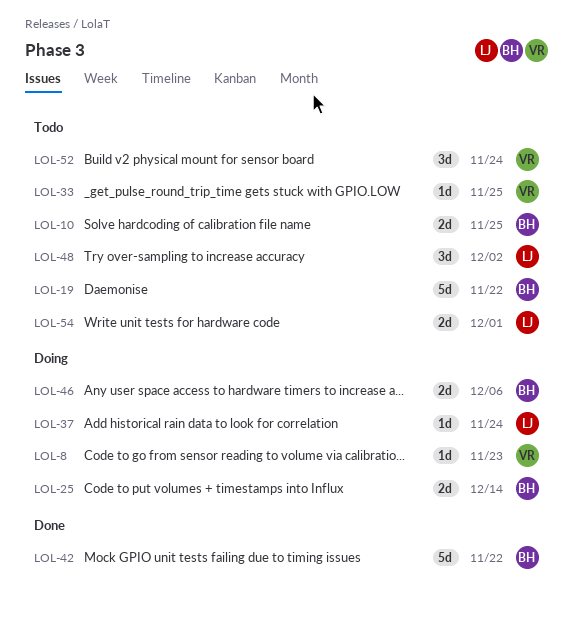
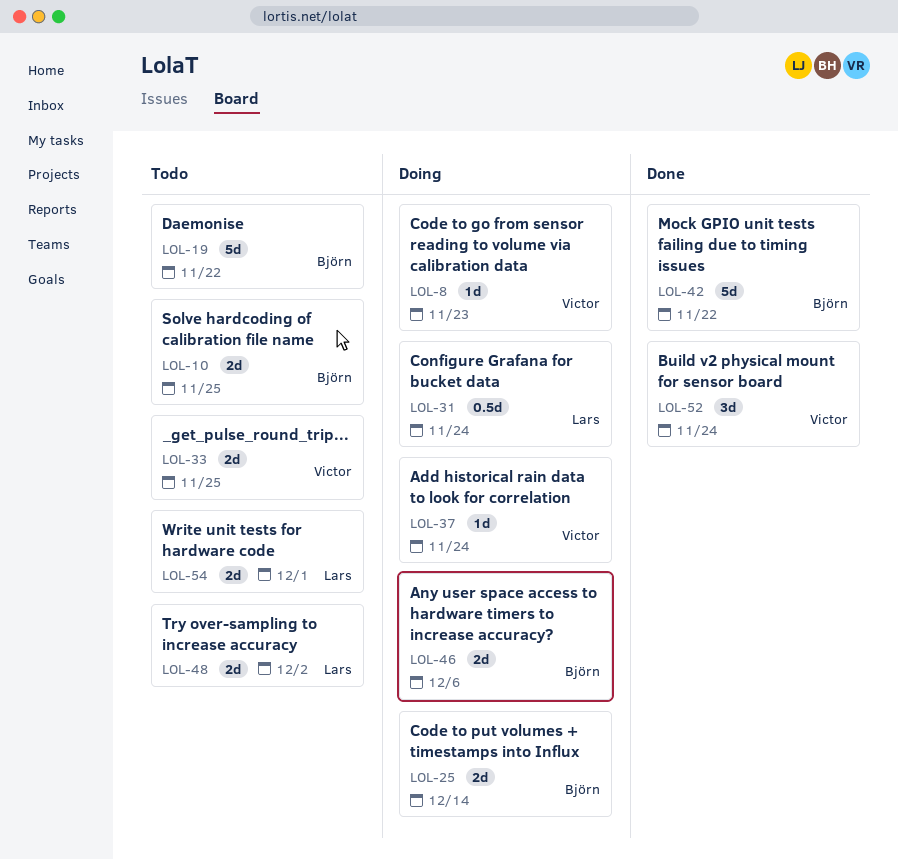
LOL-31: none -> present
LOL-33, estimate: 1d -> 2d
LOL-37, owner: Lars -> Victor
LOL-48, estimate: 3d -> 2d
LOL-52, status: Todo -> Done

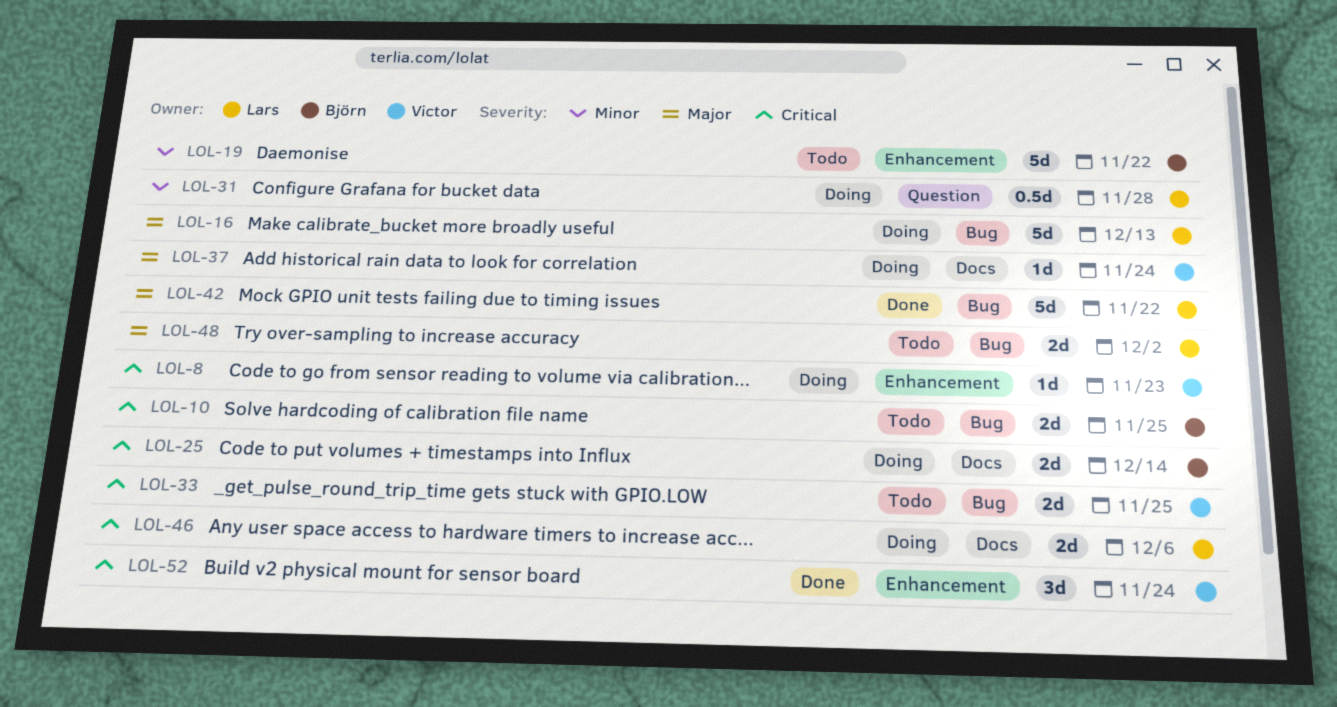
LOL-16: none -> present
LOL-31, due: Nov 24 -> Nov 28
LOL-42, owner: Björn -> Lars
LOL-46, owner: Björn -> Lars
LOL-54: present -> none

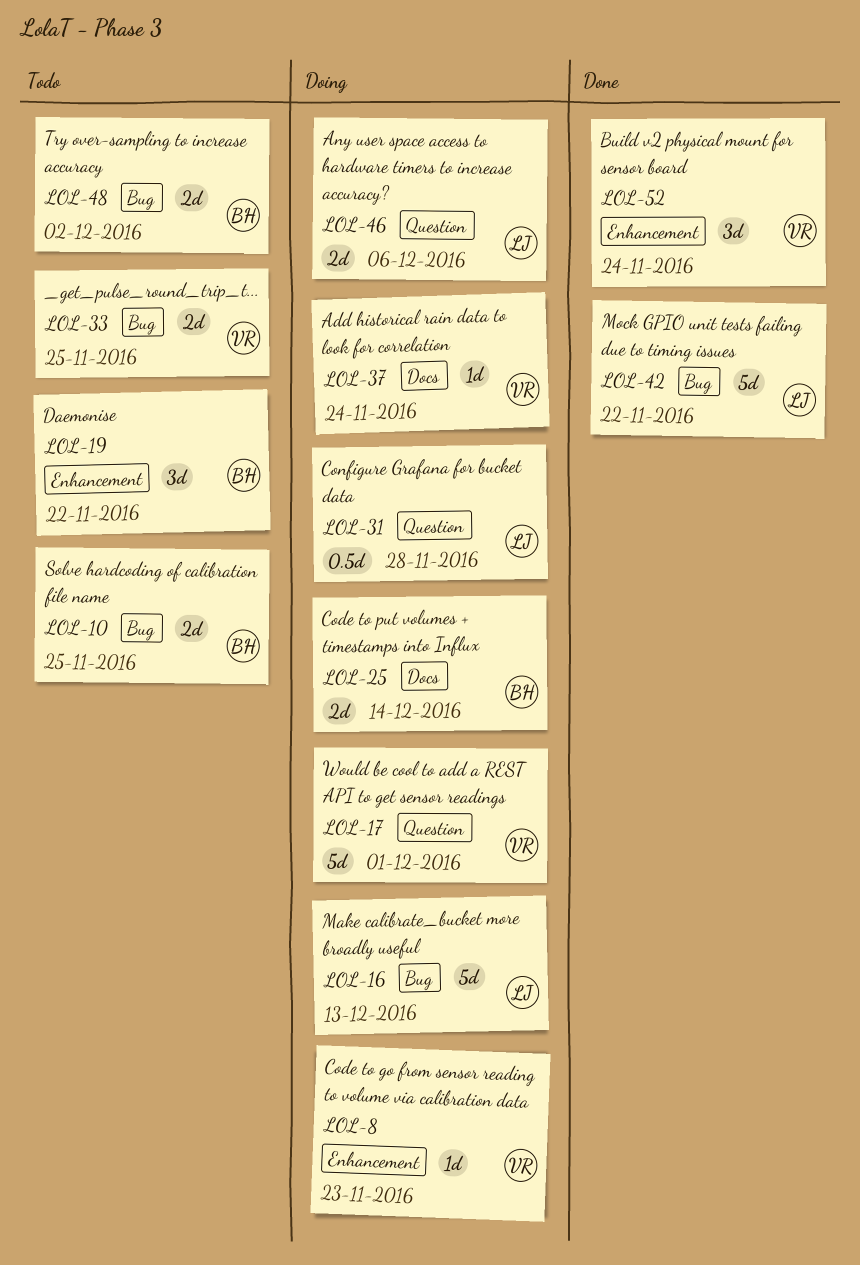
LOL-17: none -> present
LOL-19, estimate: 5d -> 3d
LOL-46, label: Docs -> Question
LOL-48, owner: Lars -> Björn

